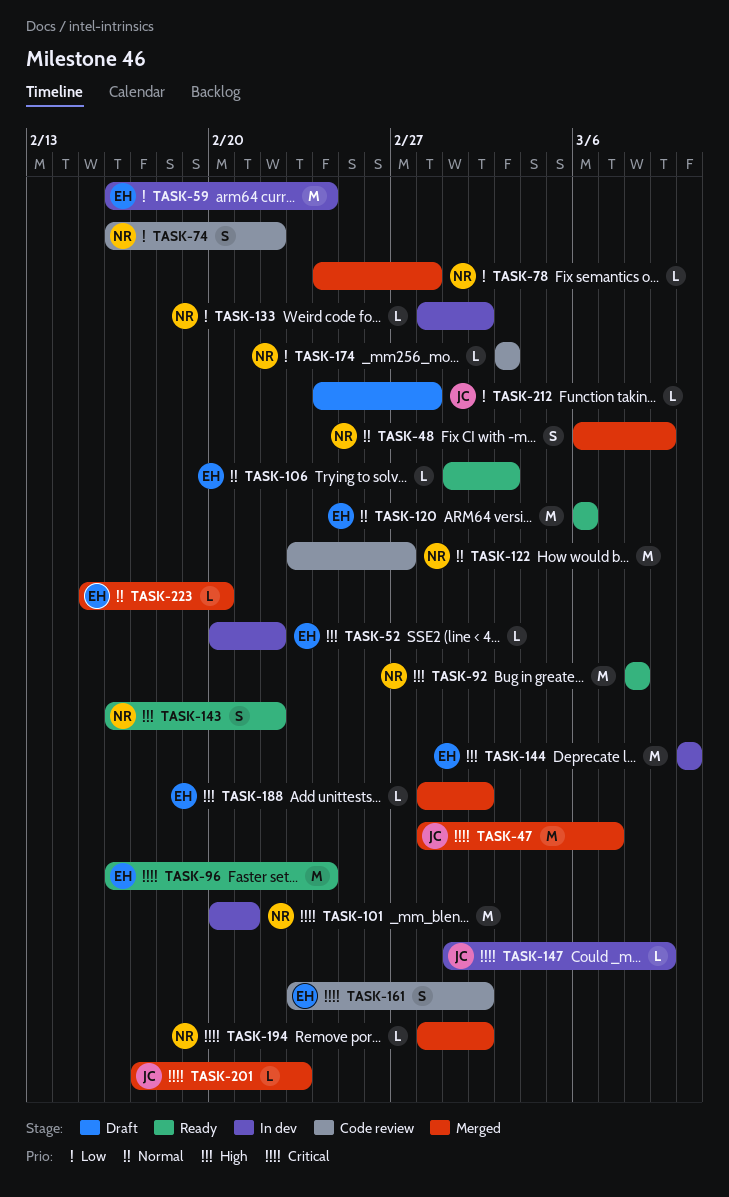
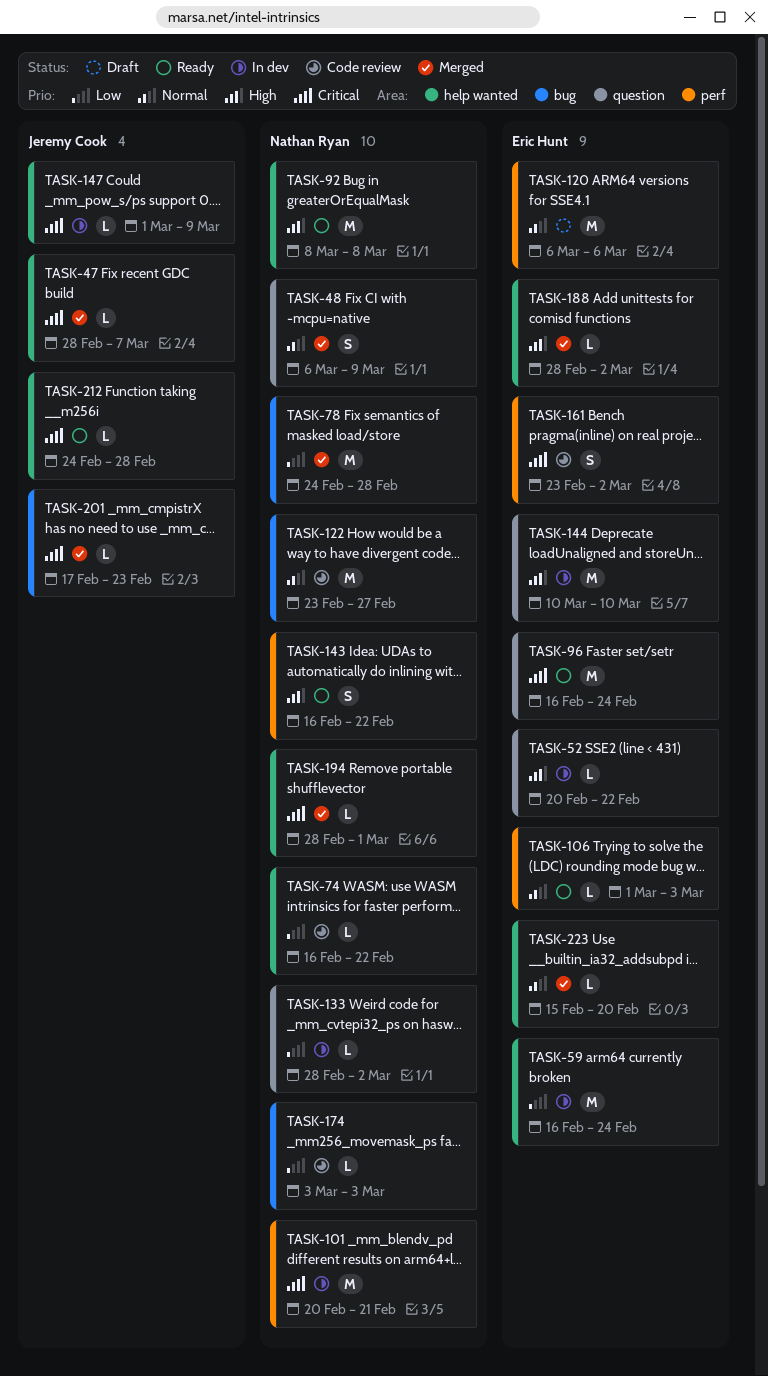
TASK-47, estimate: M -> L
TASK-74, estimate: S -> L
TASK-78, estimate: L -> M
TASK-120, status: Ready -> Draft
TASK-194, due: Mar 2 -> Mar 1
TASK-212, status: Draft -> Ready
TASK-212, priority: Low -> Critical

